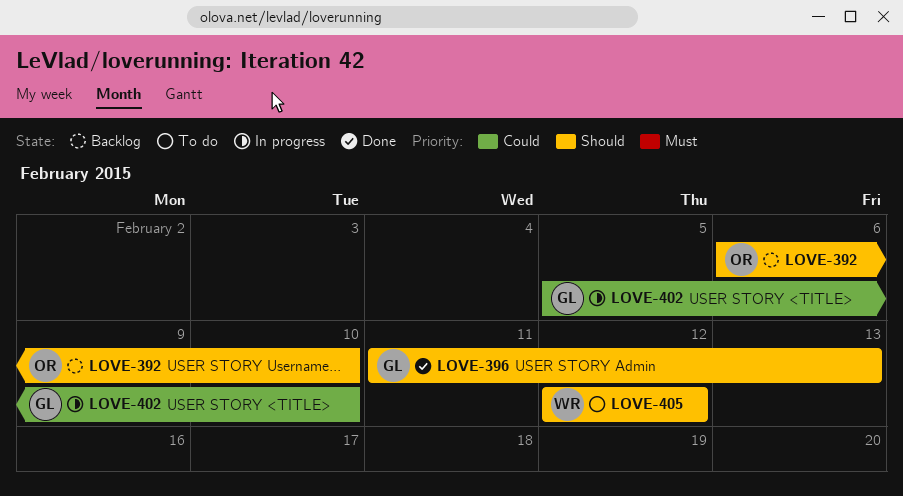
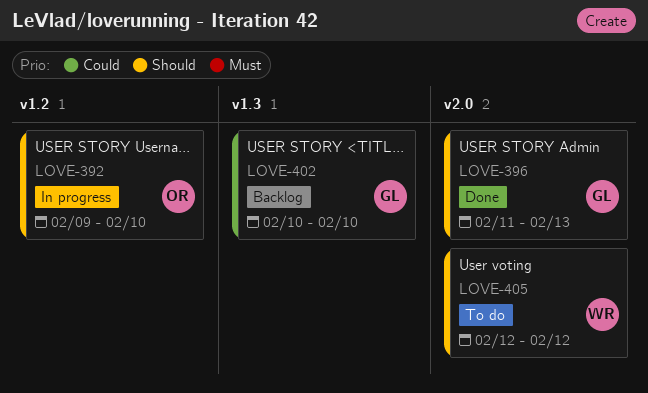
LOVE-392, status: Backlog -> In progress
LOVE-392, start: Feb 6 -> Feb 9
LOVE-402, status: In progress -> Backlog
LOVE-402, start: Feb 5 -> Feb 10

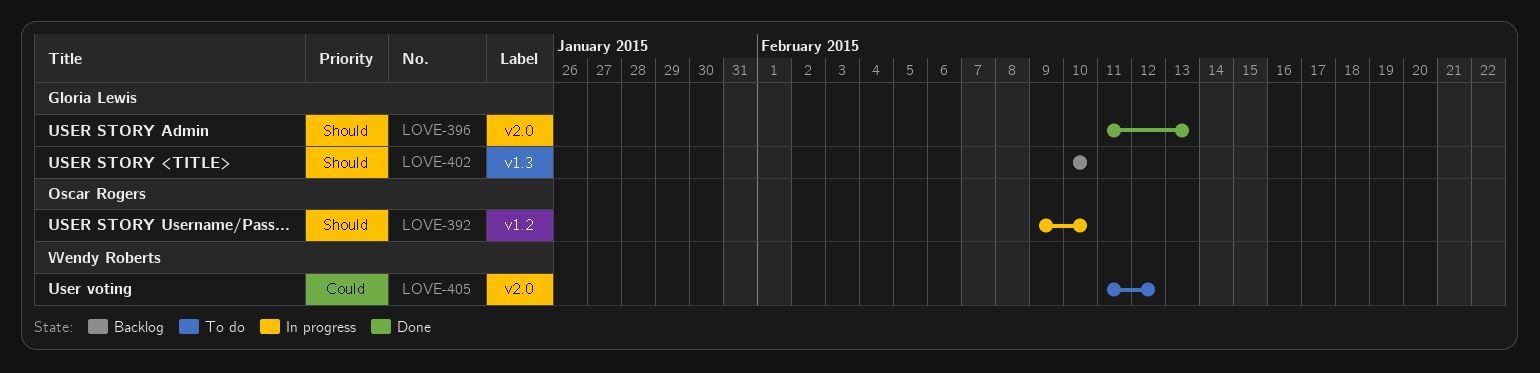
LOVE-402, priority: Could -> Should
LOVE-405, priority: Should -> Could
LOVE-405, start: Feb 12 -> Feb 11

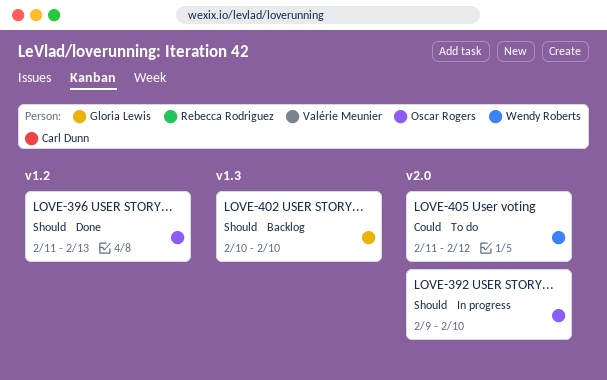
LOVE-392, label: v1.2 -> v2.0
LOVE-396, owner: Gloria Lewis -> Oscar Rogers
LOVE-396, label: v2.0 -> v1.2

